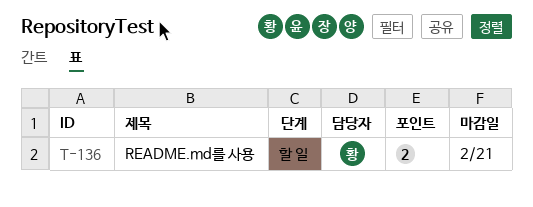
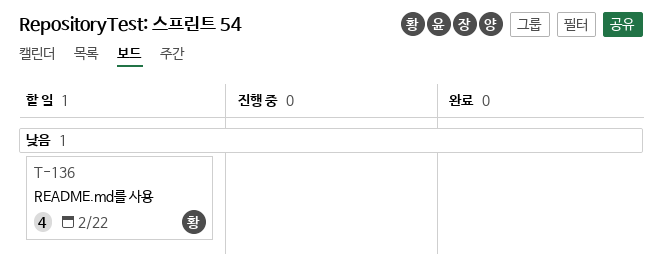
T-136, estimate: 2 -> 4
T-136, due: Feb 21 -> Feb 22

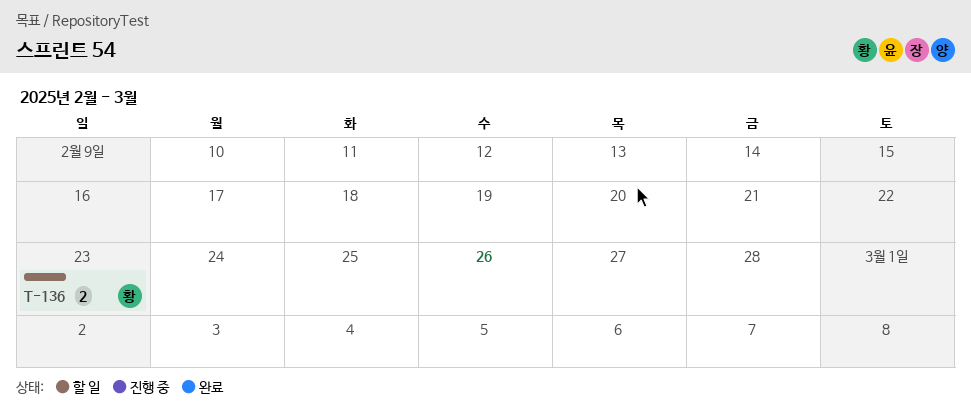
T-136, estimate: 4 -> 2
T-136, due: Feb 22 -> Feb 23

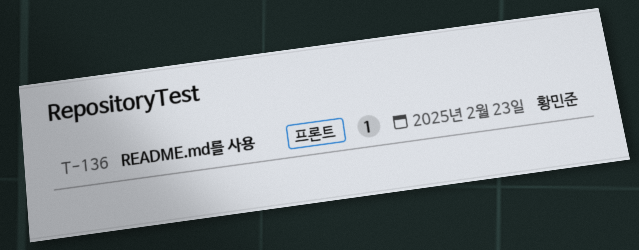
T-136, estimate: 2 -> 1

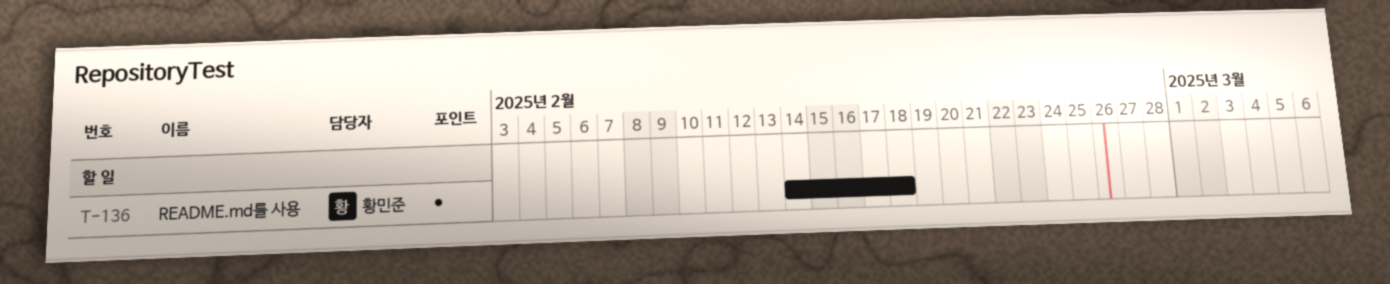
T-136, due: Feb 23 -> Feb 18

